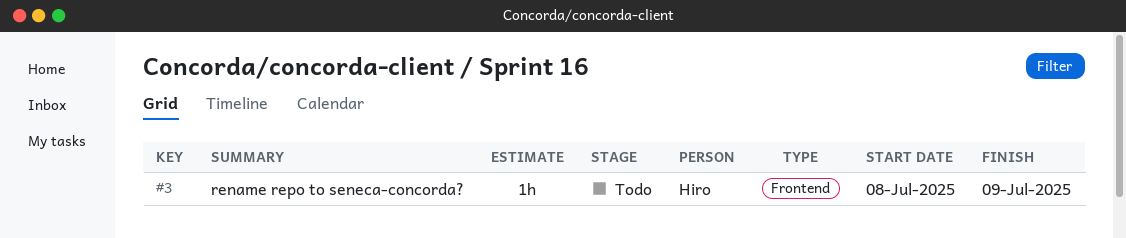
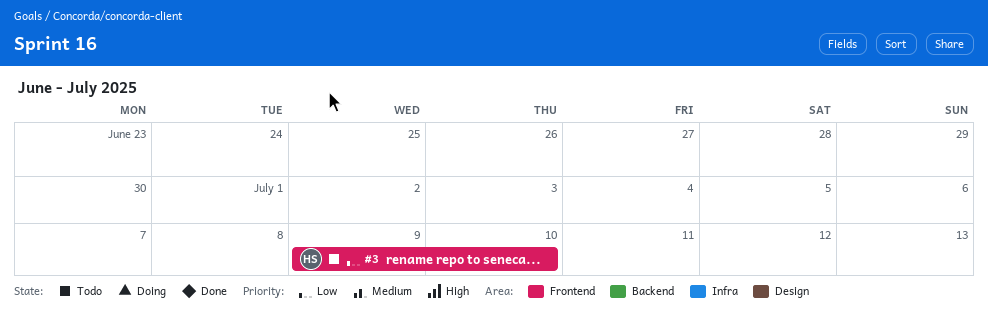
#3, start: Jul 8 -> Jul 9
#3, due: Jul 9 -> Jul 10

